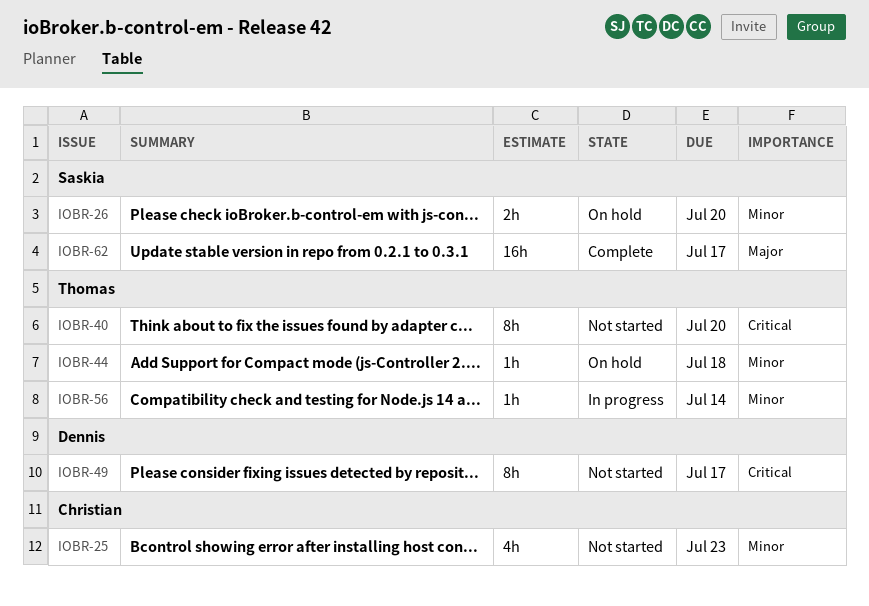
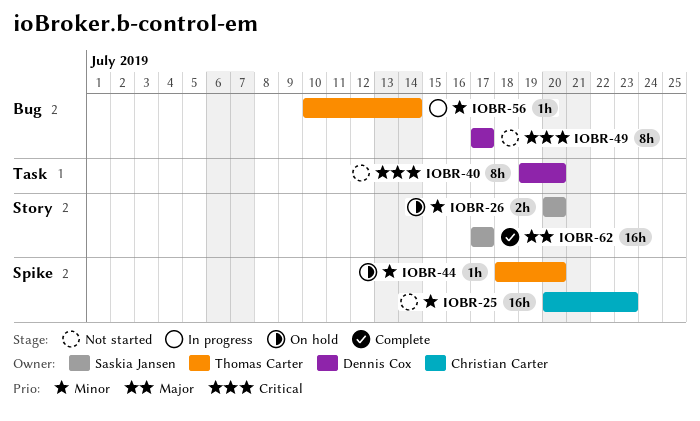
IOBR-25, estimate: 4h -> 16h
IOBR-40, owner: Thomas Carter -> Dennis Cox
IOBR-44, due: Jul 18 -> Jul 20

